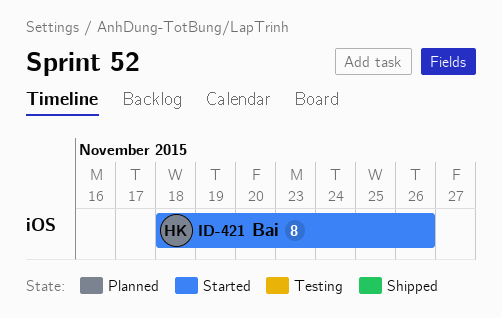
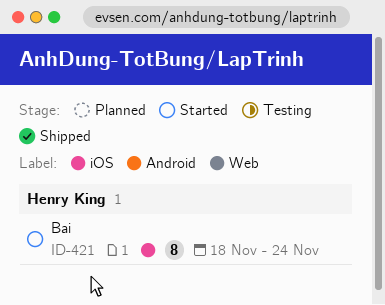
ID-421, due: Nov 26 -> Nov 24

